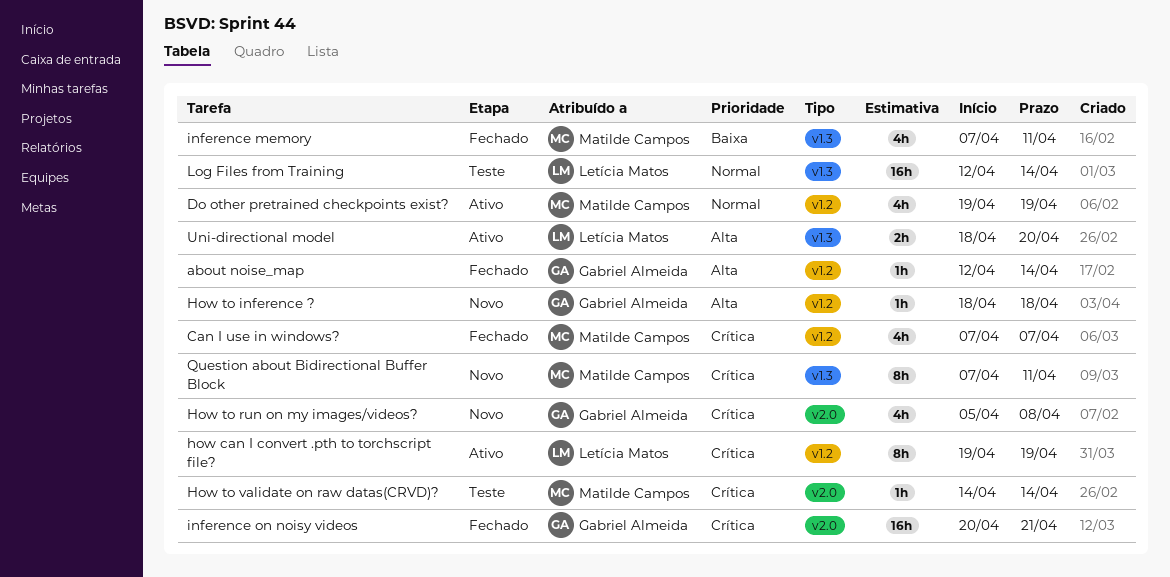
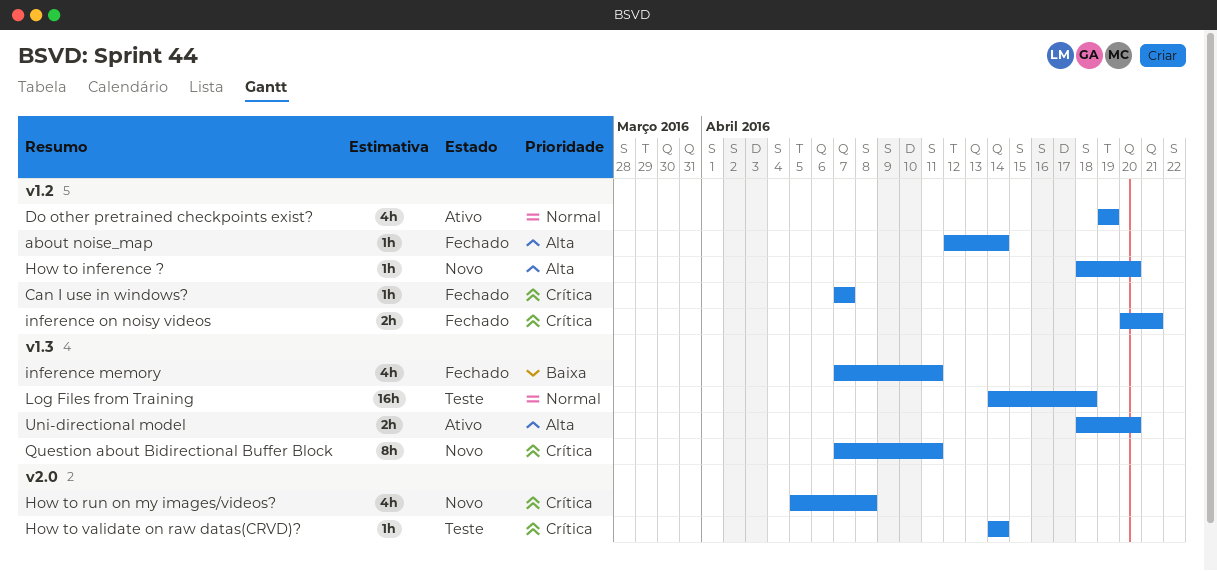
Can I use in windows?, estimate: 4h -> 1h
how can I convert .pth to torchscript file?: present -> none
How to inference ?, due: Apr 18 -> Apr 20
inference on noisy videos, label: v2.0 -> v1.2
inference on noisy videos, estimate: 16h -> 2h
Log Files from Training, start: Apr 12 -> Apr 14
Log Files from Training, due: Apr 14 -> Apr 18

